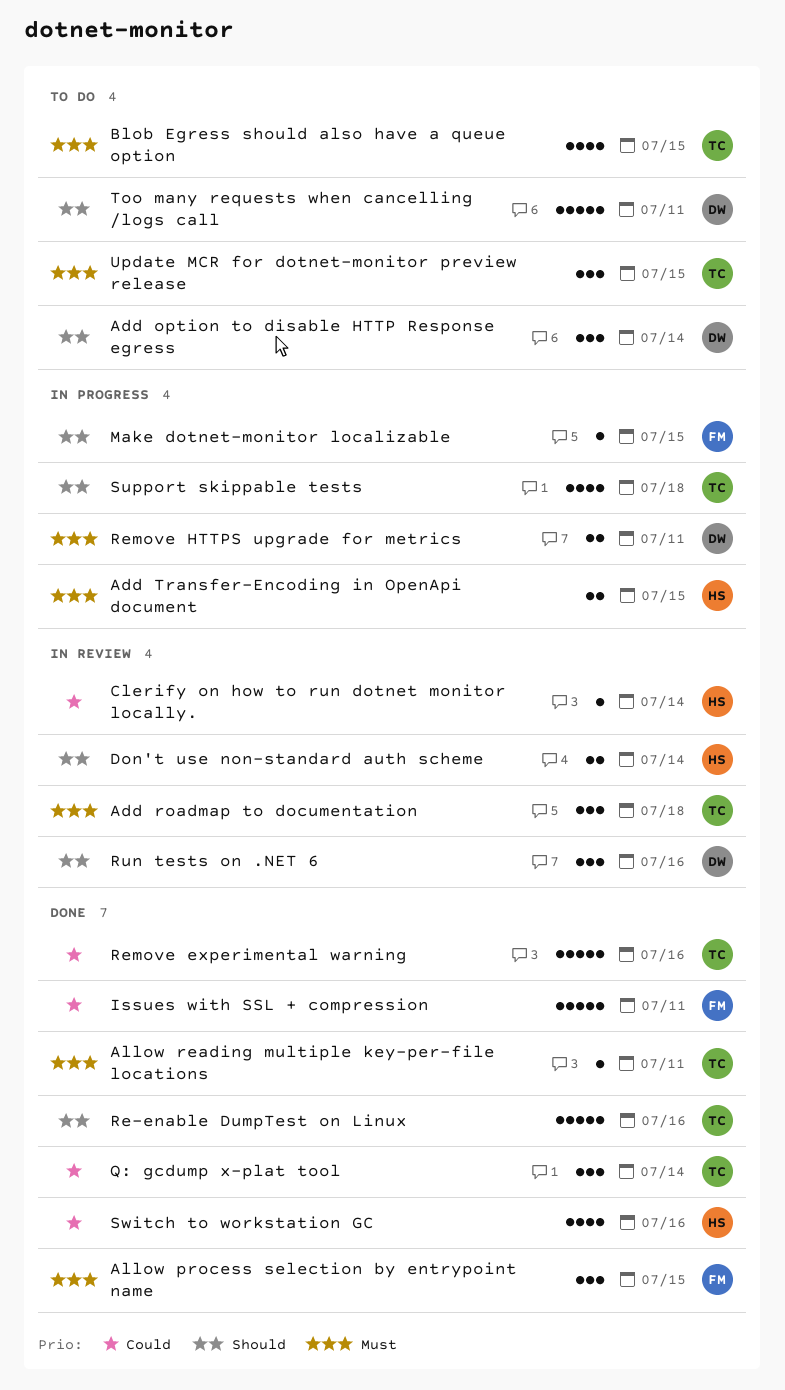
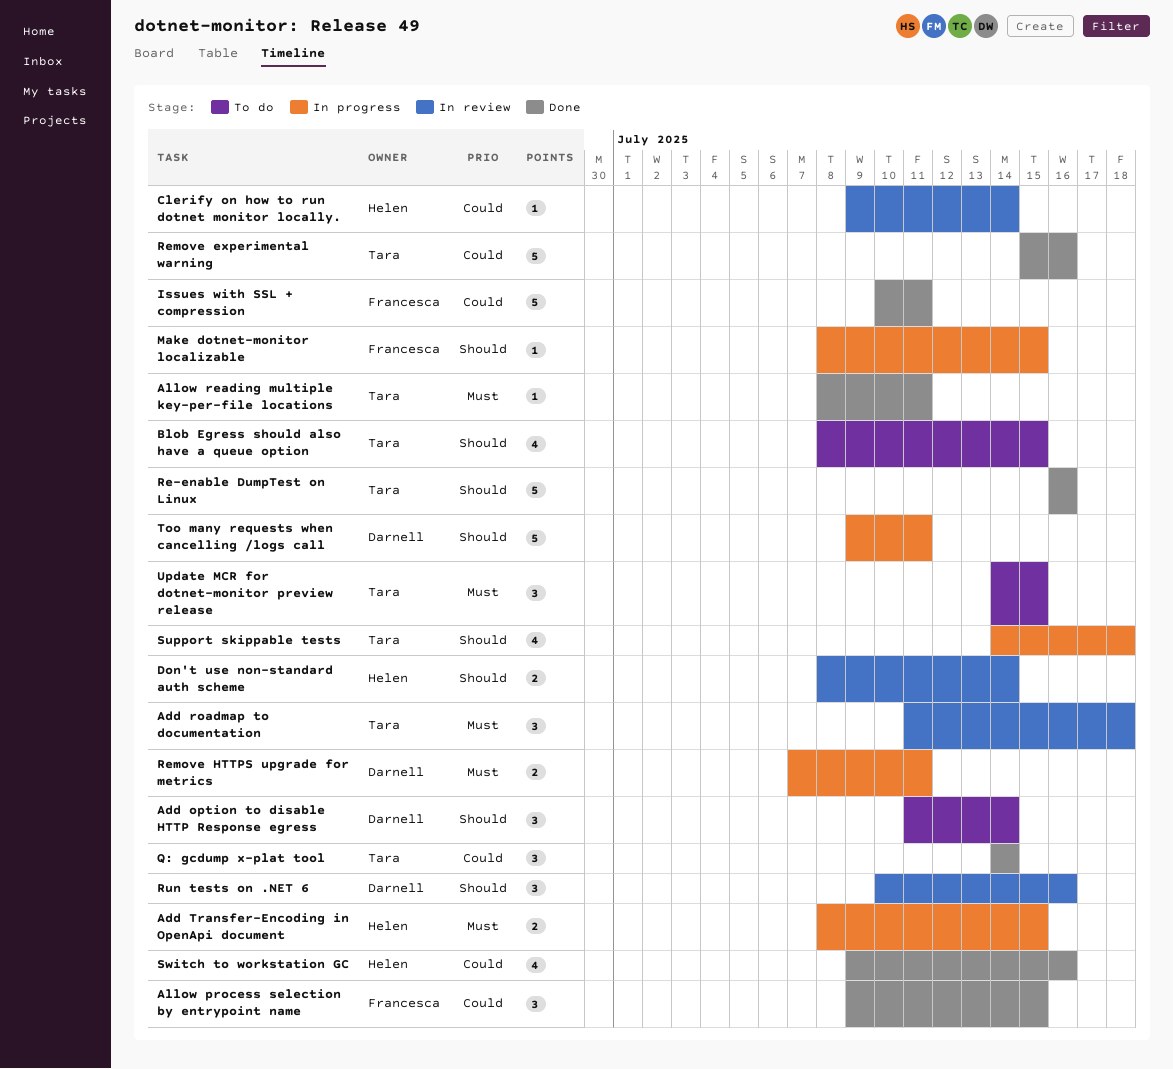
Allow process selection by entrypoint name, priority: Must -> Could
Blob Egress should also have a queue option, priority: Must -> Should
Too many requests when cancelling /logs call, status: To do -> In progress

